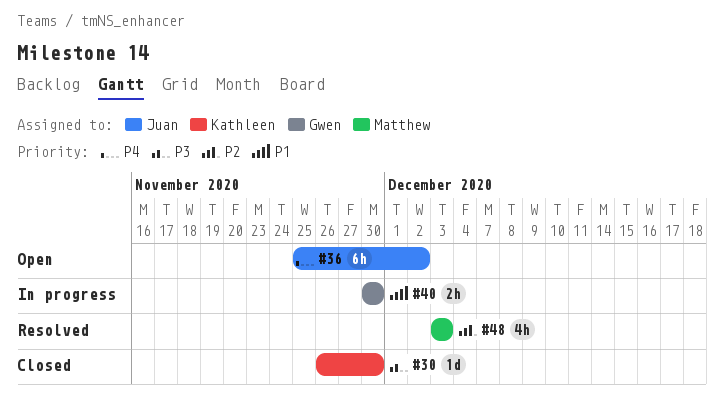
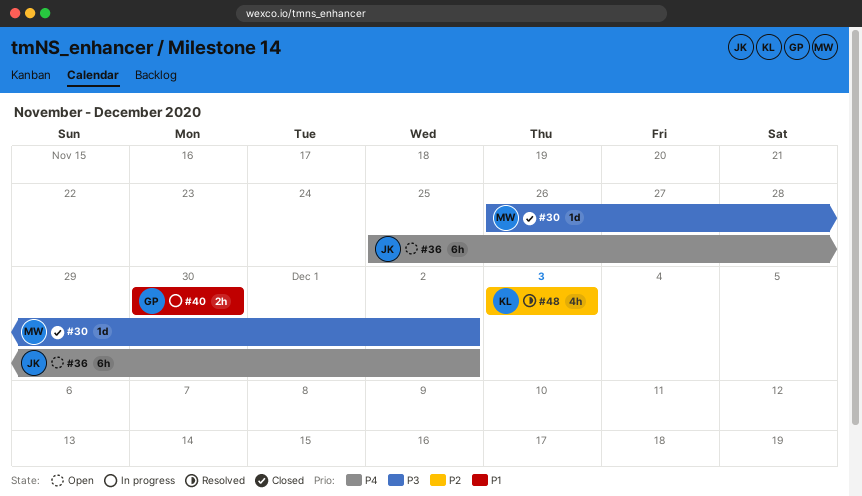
#30, owner: Kathleen -> Matthew
#30, due: Nov 30 -> Dec 2
#48, owner: Matthew -> Kathleen

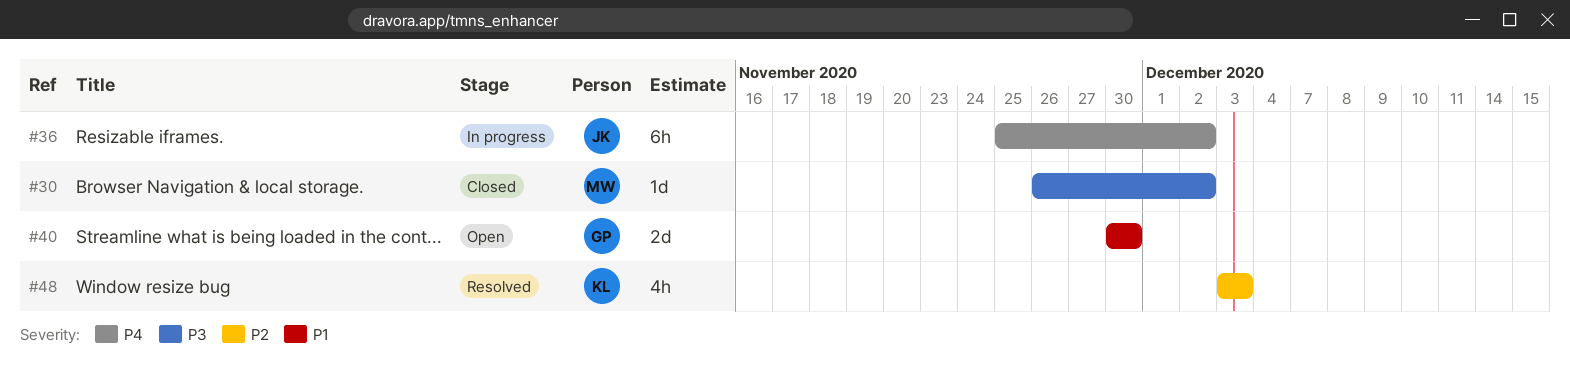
#36, status: Open -> In progress
#40, status: In progress -> Open
#40, estimate: 2h -> 2d

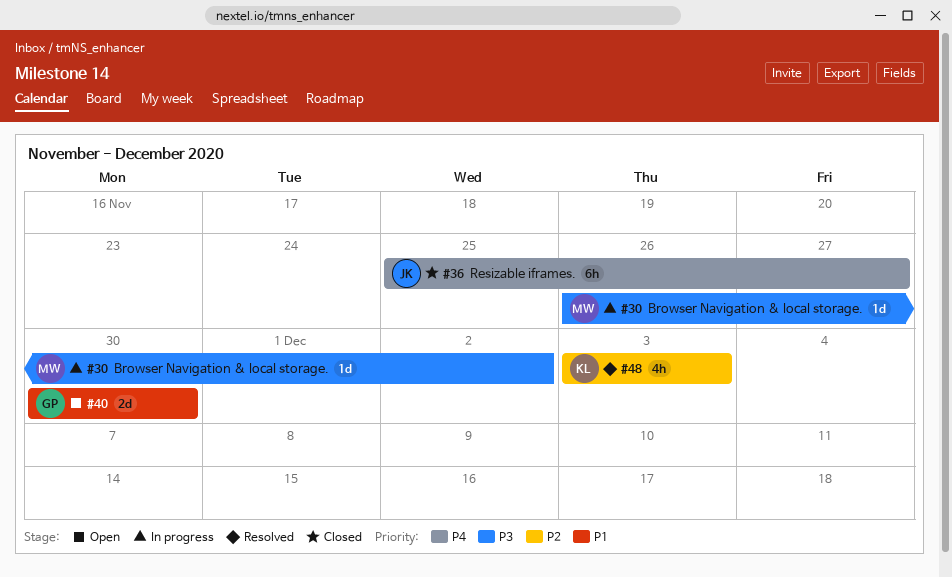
#30, status: Closed -> In progress
#36, status: In progress -> Closed
#36, due: Dec 2 -> Nov 27

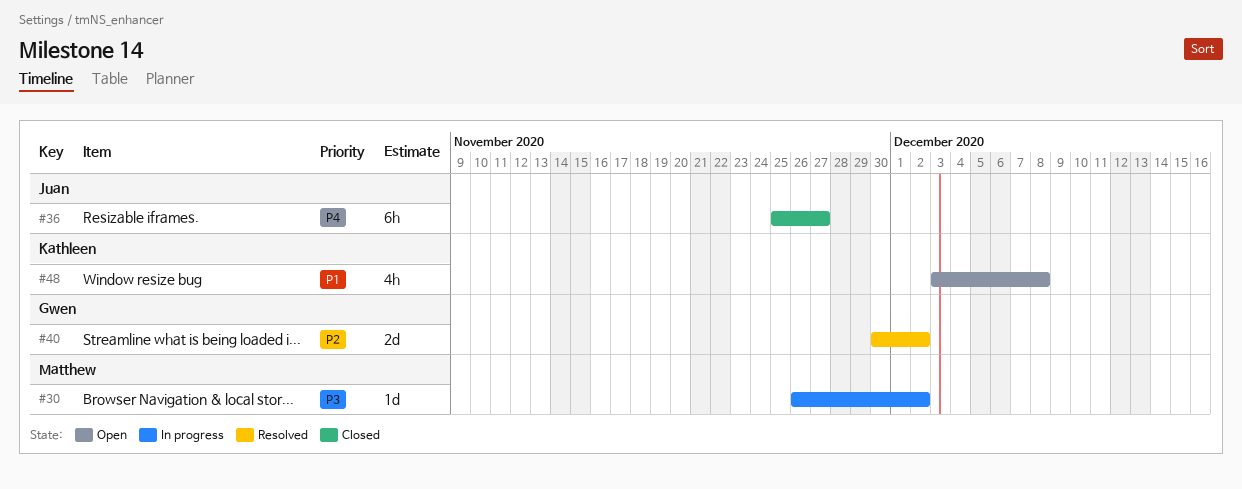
#40, status: Open -> Resolved
#40, priority: P1 -> P2
#40, due: Nov 30 -> Dec 2
#48, status: Resolved -> Open
#48, priority: P2 -> P1
#48, due: Dec 3 -> Dec 8

